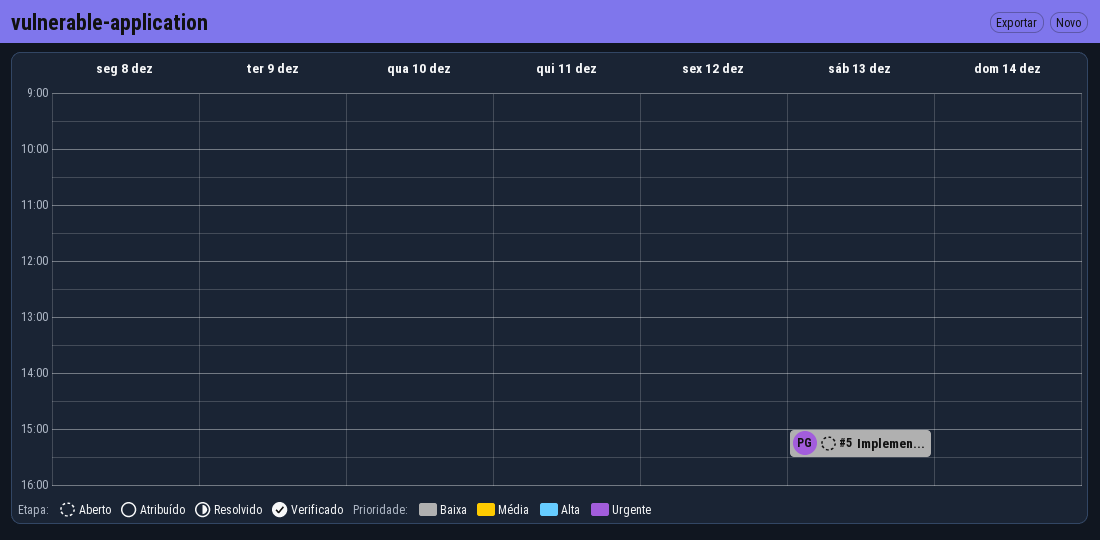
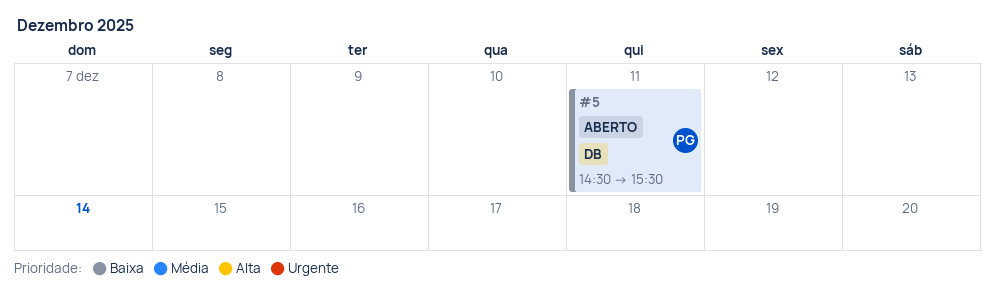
#5, day: Dec 13 -> Dec 11
#5, begins: 15:00 -> 14:30

